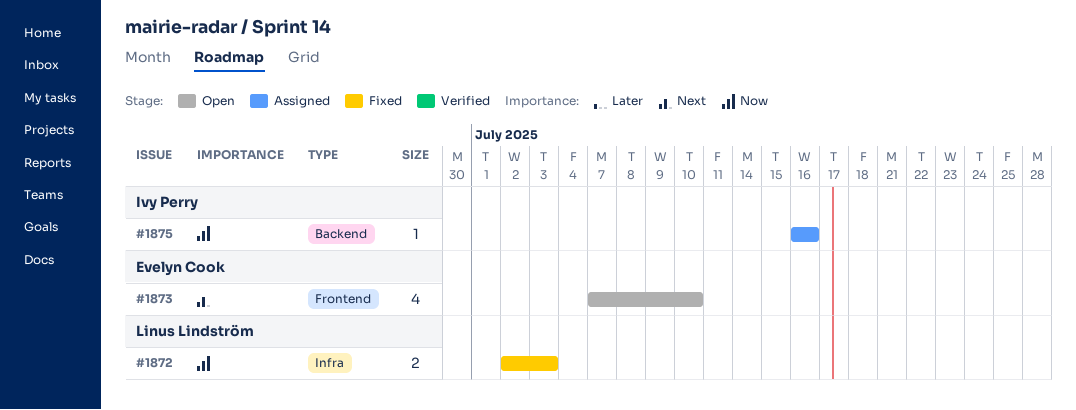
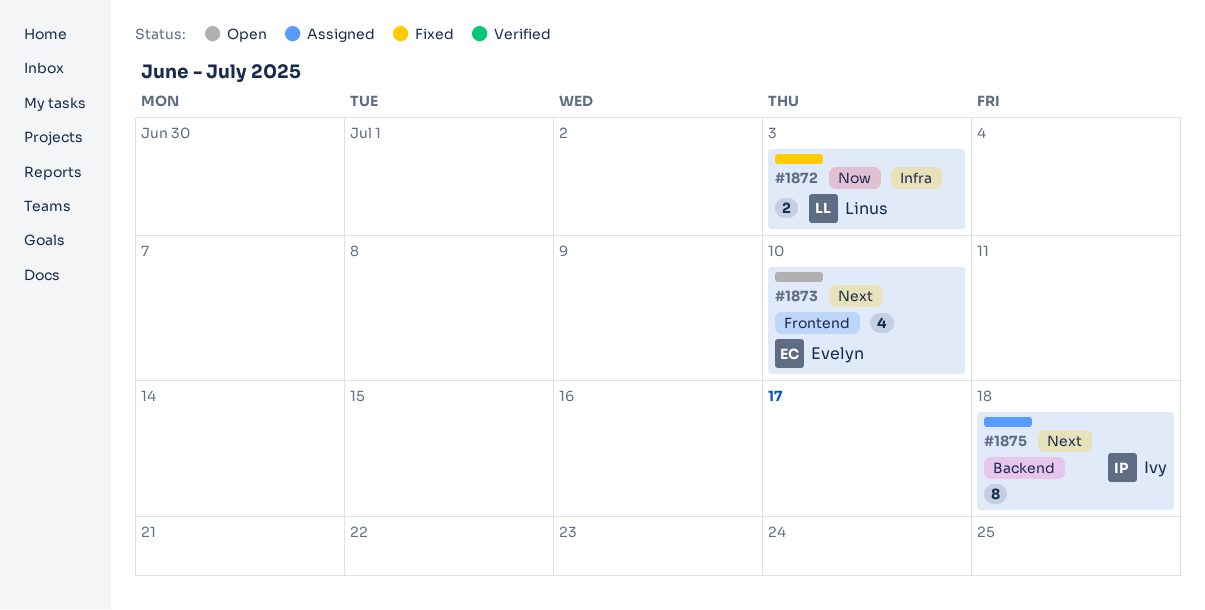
#1875, priority: Now -> Next
#1875, estimate: 1 -> 8
#1875, due: Jul 16 -> Jul 18

